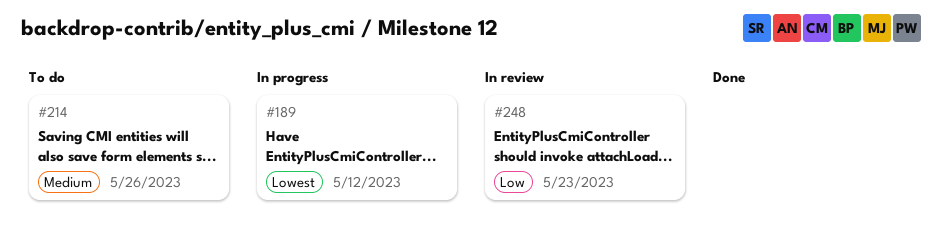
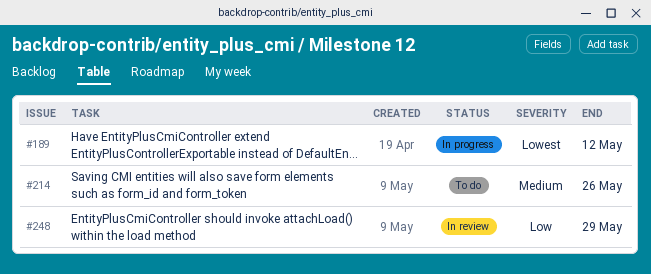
#248, due: May 23 -> May 29

